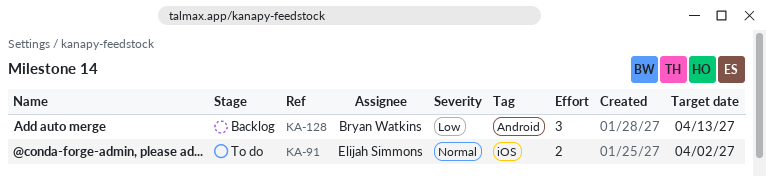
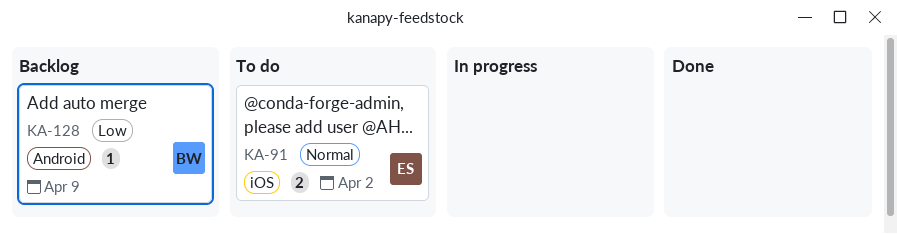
KA-128, estimate: 3 -> 1
KA-128, due: Apr 13 -> Apr 9

